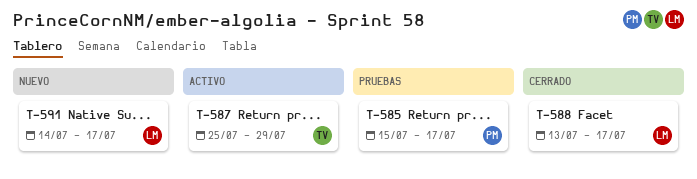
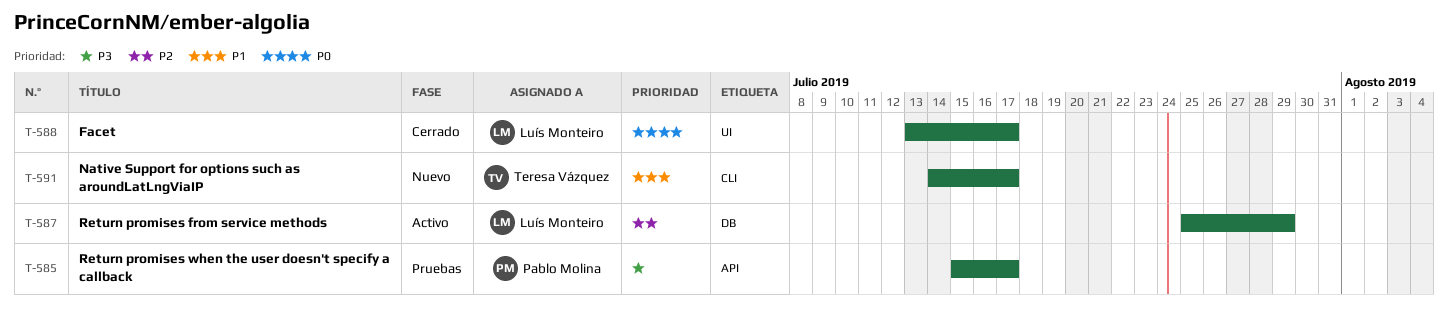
T-587, owner: Teresa Vázquez -> Luís Monteiro
T-591, owner: Luís Monteiro -> Teresa Vázquez

